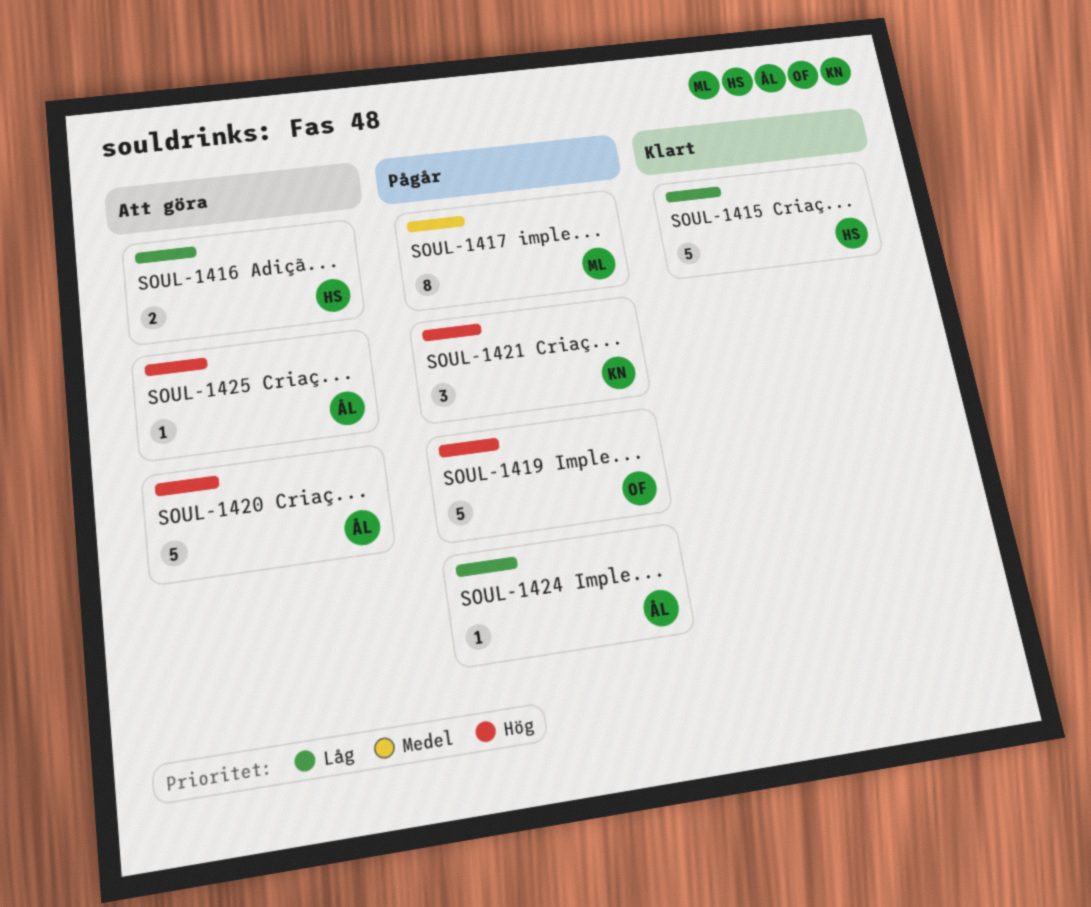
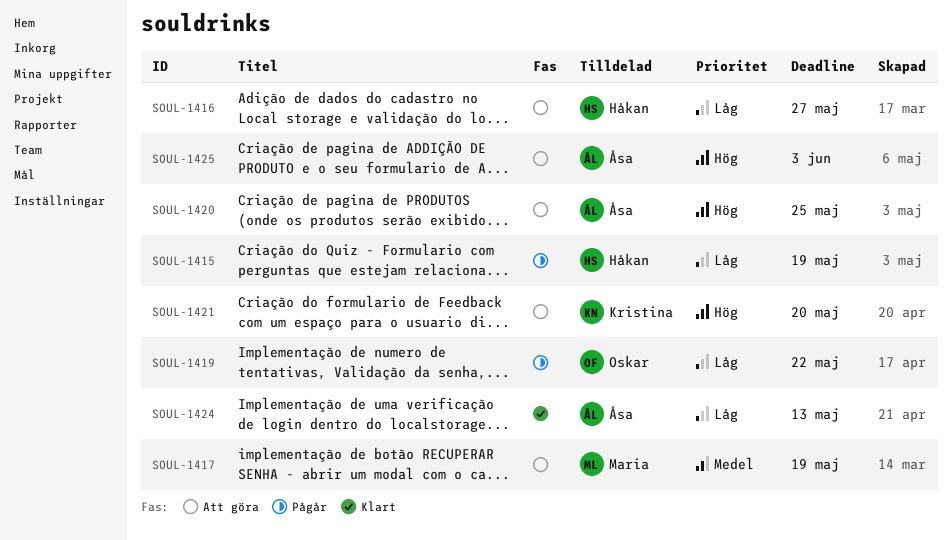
SOUL-1415, status: Klart -> Pågår
SOUL-1417, status: Pågår -> Att göra
SOUL-1419, priority: Hög -> Låg
SOUL-1421, status: Pågår -> Att göra
SOUL-1424, status: Pågår -> Klart

